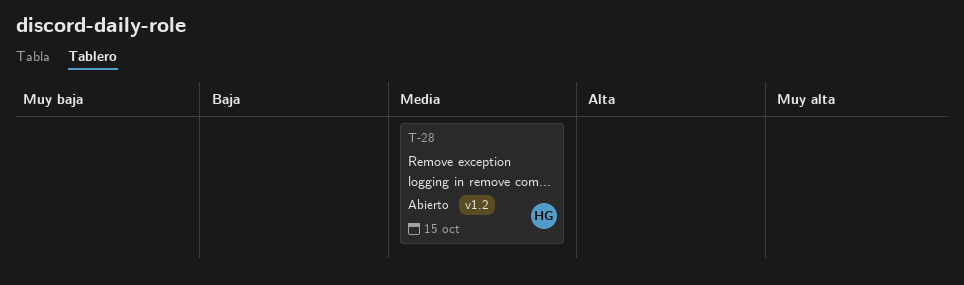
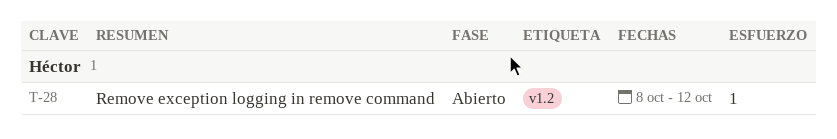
T-28, due: Oct 15 -> Oct 12

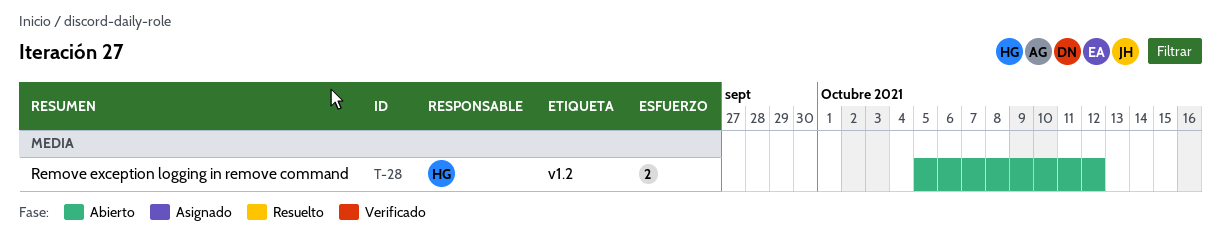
T-28, estimate: 1 -> 2
T-28, start: Oct 8 -> Oct 5

